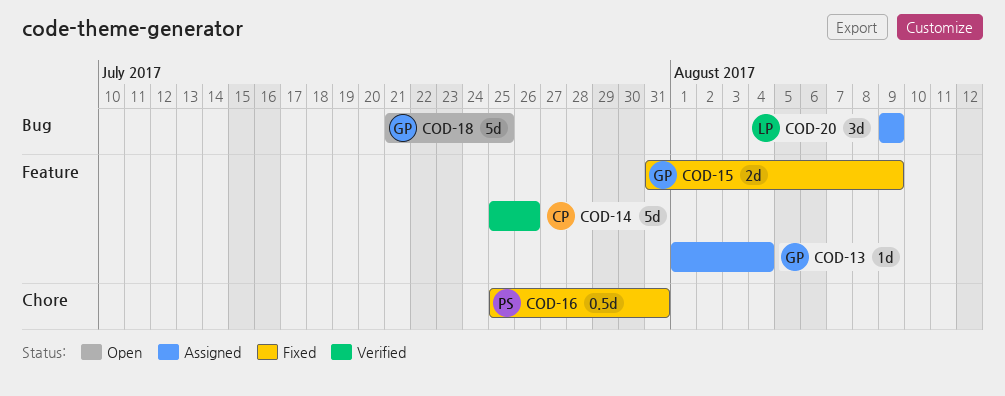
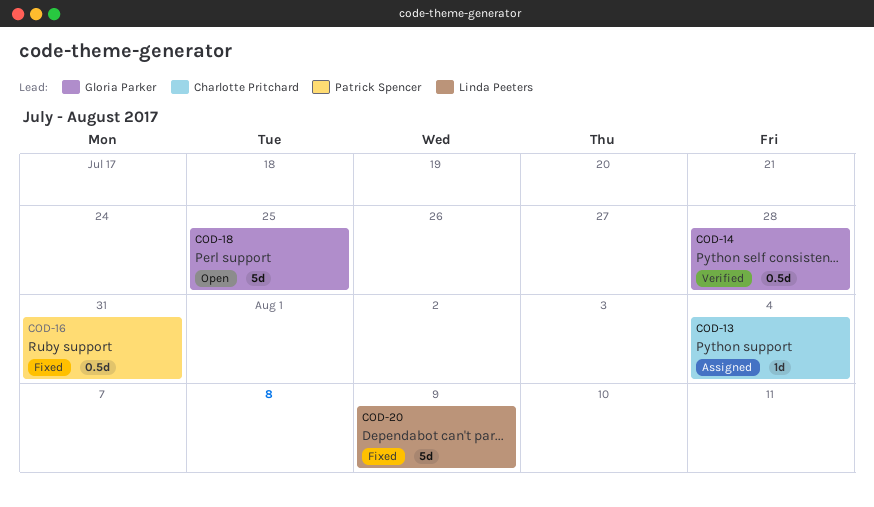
COD-13, owner: Gloria Parker -> Charlotte Pritchard
COD-14, owner: Charlotte Pritchard -> Gloria Parker
COD-14, estimate: 5d -> 0.5d
COD-14, due: Jul 26 -> Jul 28
COD-15: present -> none
COD-20, status: Assigned -> Fixed
COD-20, estimate: 3d -> 5d

